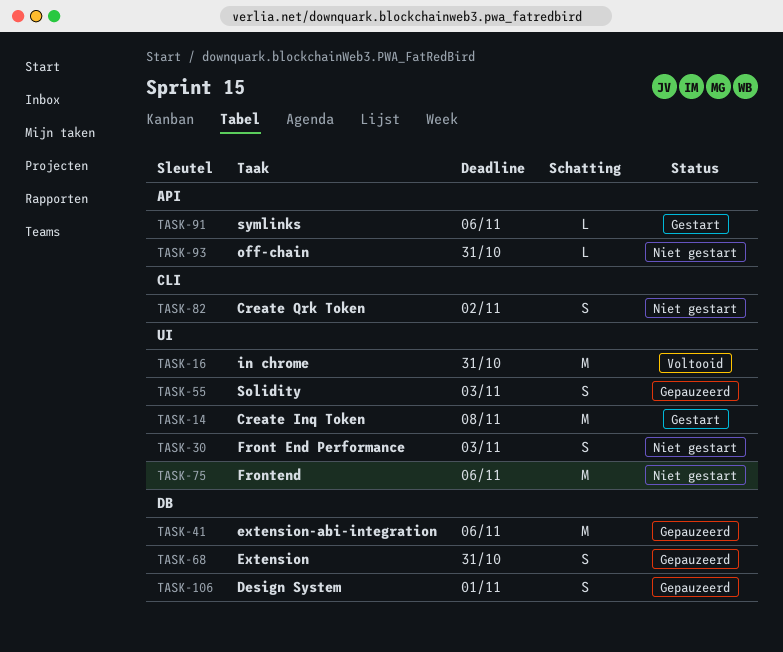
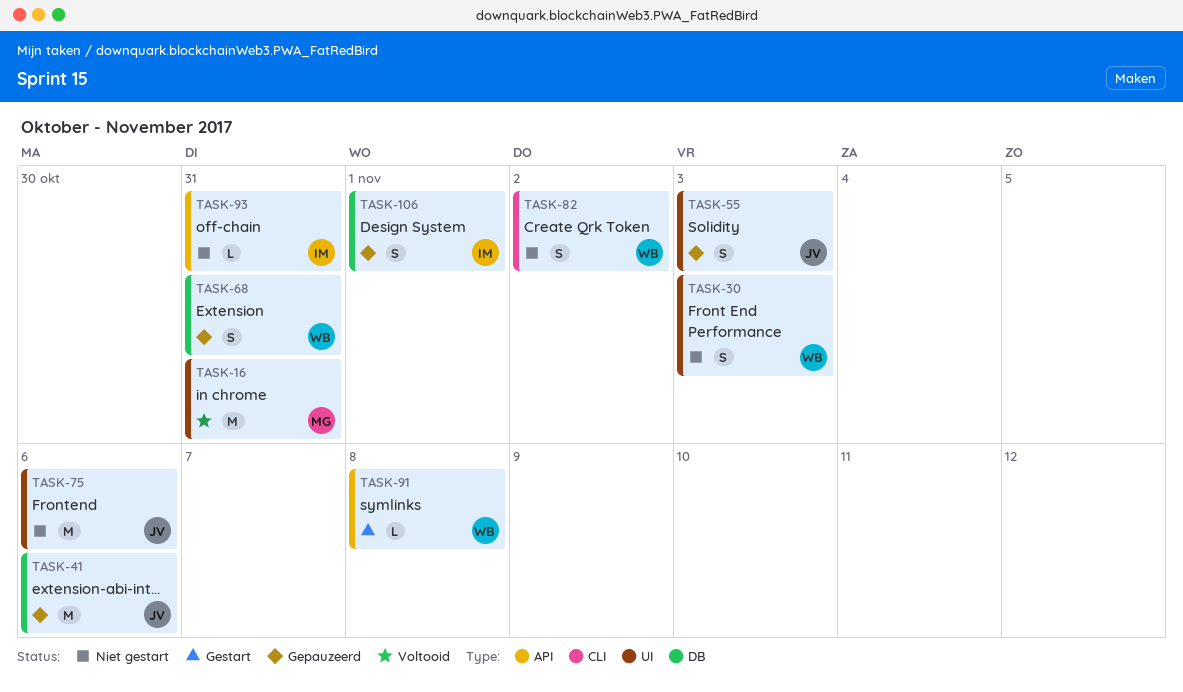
TASK-14: present -> none
TASK-91, due: Nov 6 -> Nov 8

